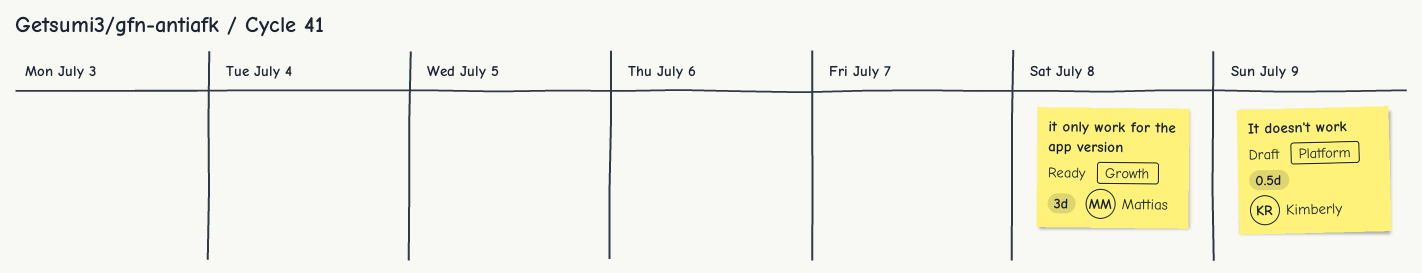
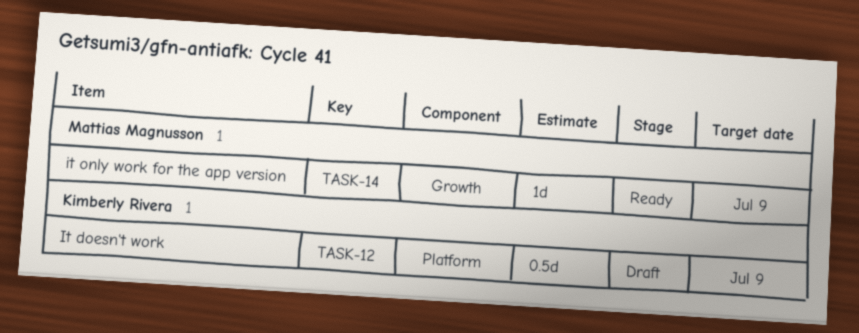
it only work for the app version, estimate: 3d -> 1d
it only work for the app version, due: Jul 8 -> Jul 9

